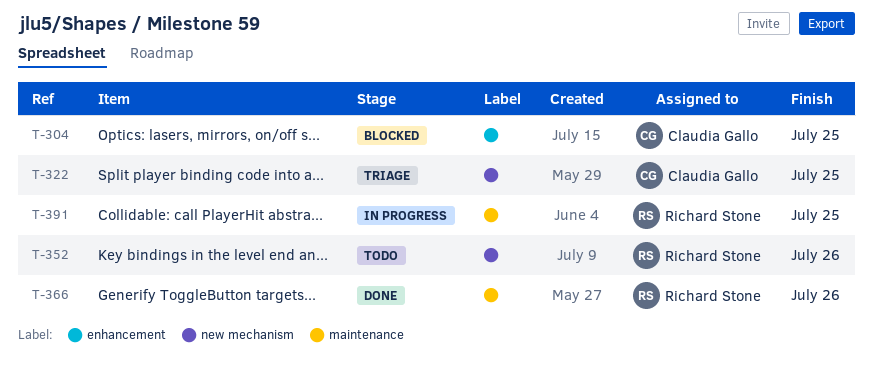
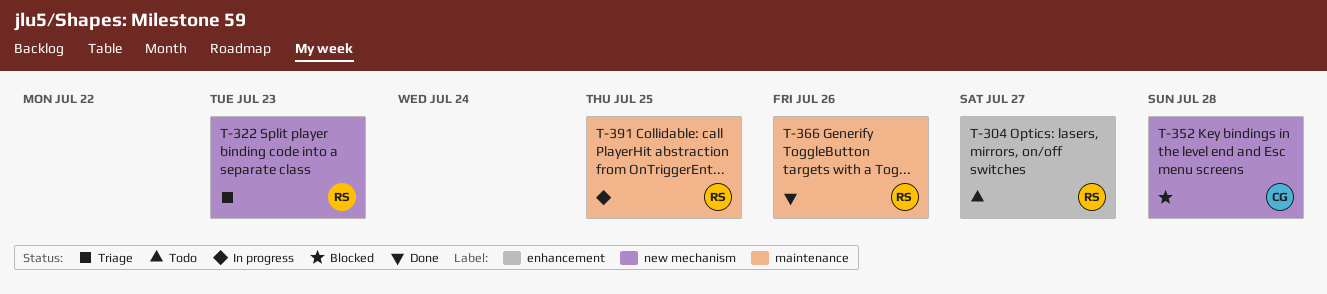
T-304, status: Blocked -> Todo
T-304, owner: Claudia Gallo -> Richard Stone
T-304, due: Jul 25 -> Jul 27
T-322, owner: Claudia Gallo -> Richard Stone
T-322, due: Jul 25 -> Jul 23
T-352, status: Todo -> Blocked
T-352, owner: Richard Stone -> Claudia Gallo
T-352, due: Jul 26 -> Jul 28

